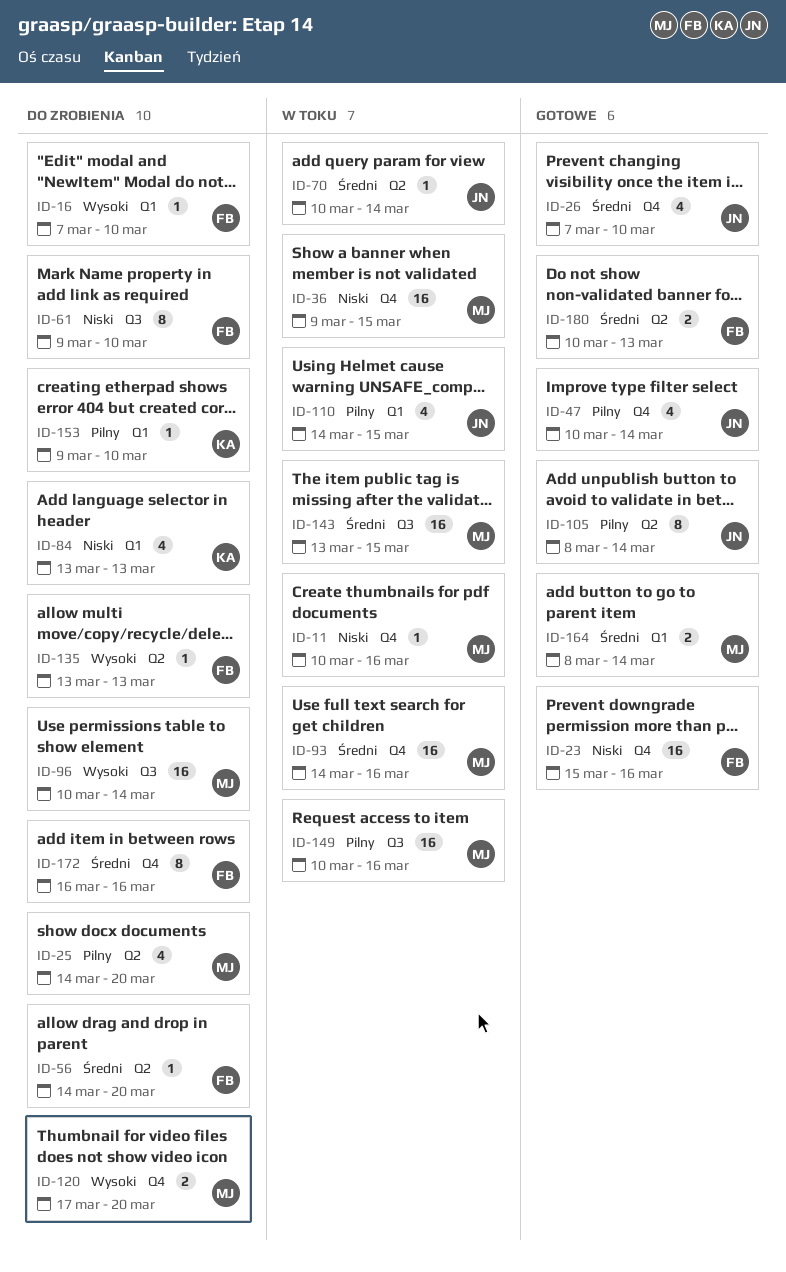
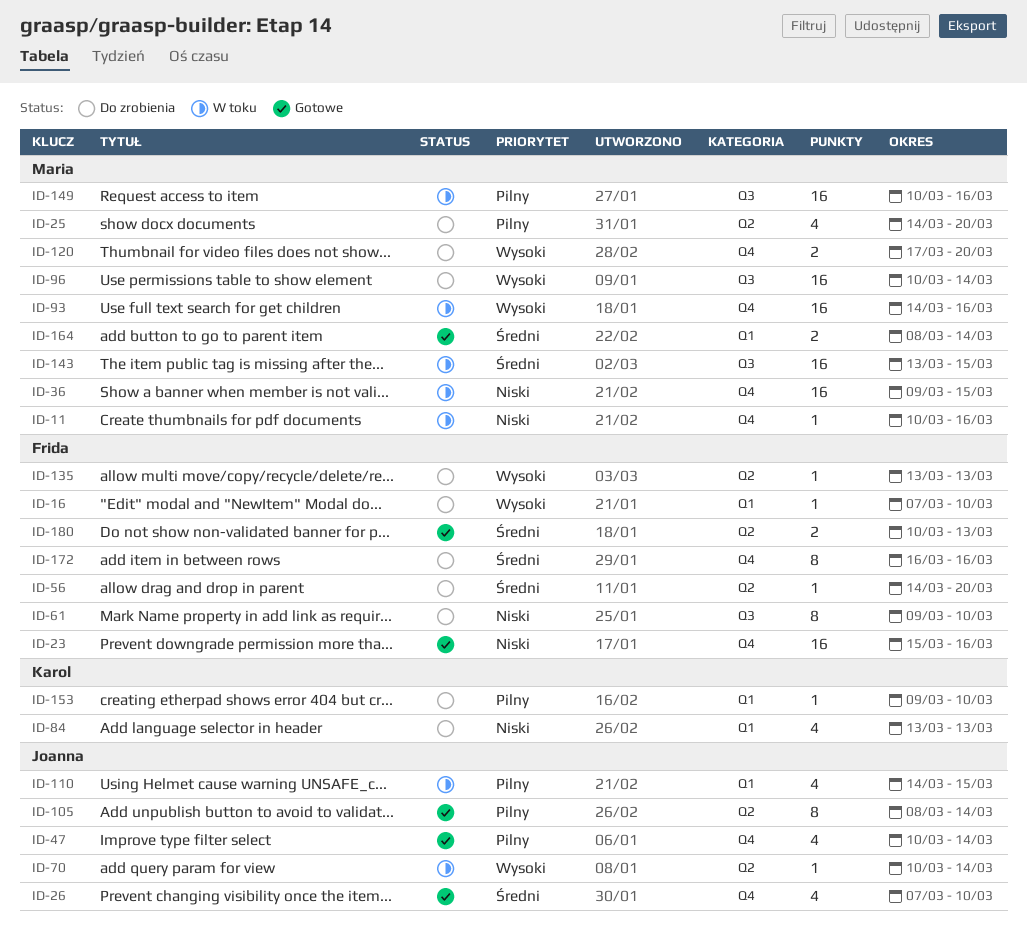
ID-70, priority: Średni -> Wysoki
ID-93, priority: Średni -> Wysoki

